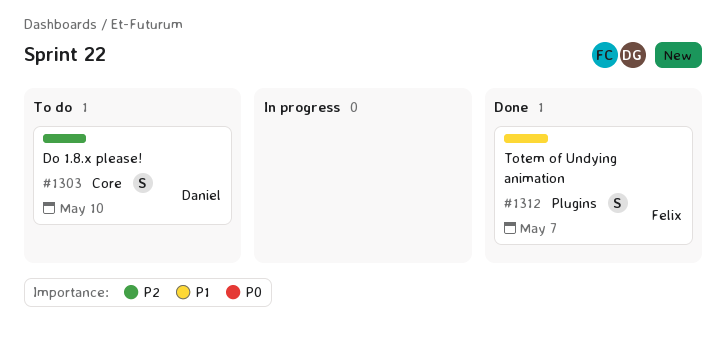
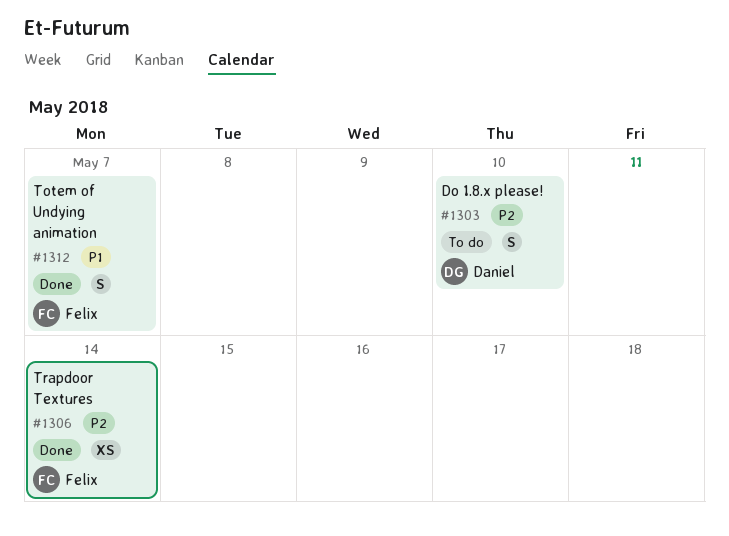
#1306: none -> present

